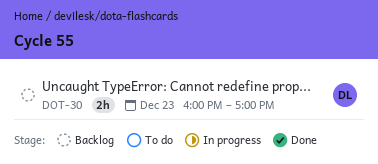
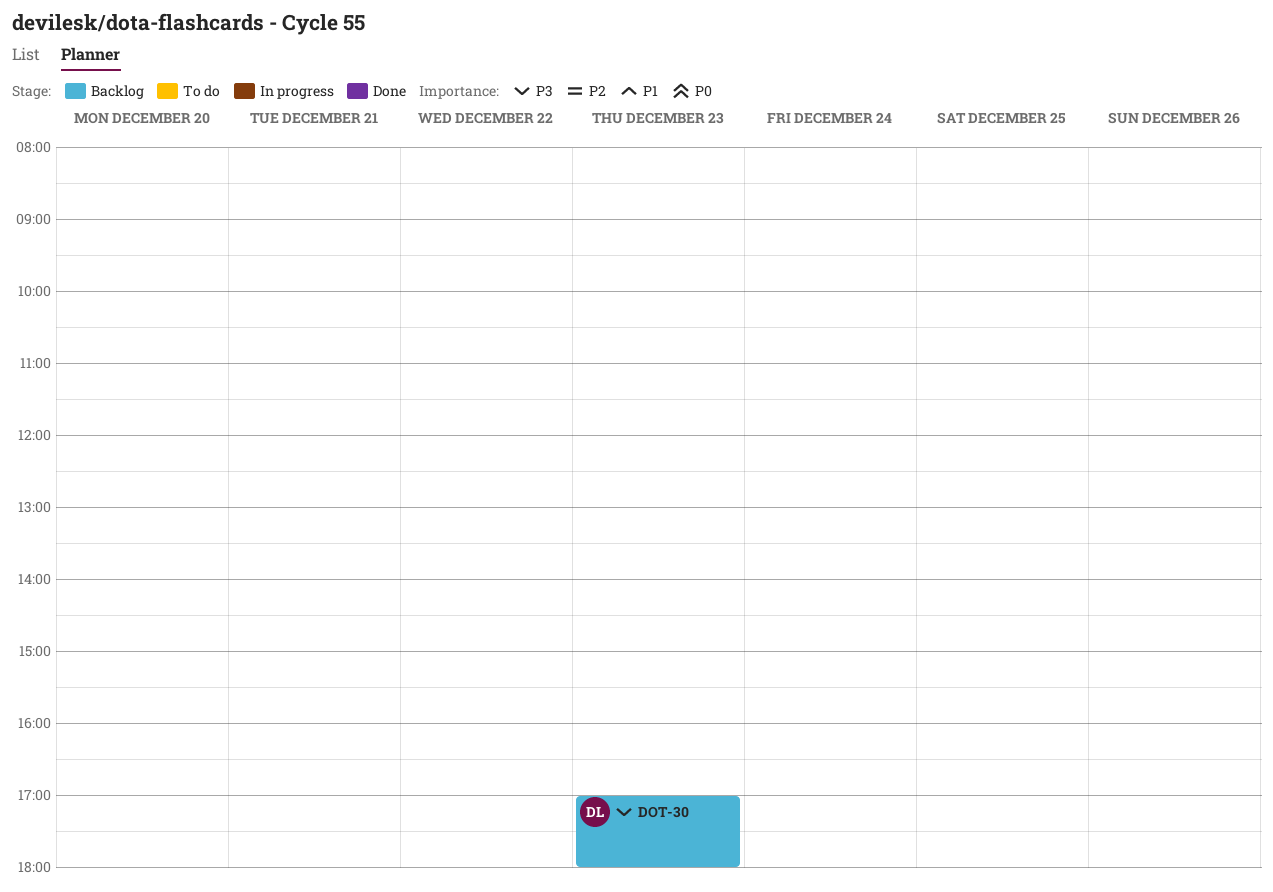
DOT-30, begins: 16:00 -> 17:00
DOT-30, ends: 17:00 -> 18:00

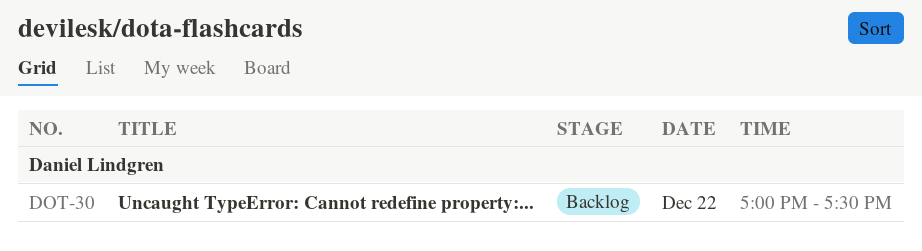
DOT-30, day: Dec 23 -> Dec 22
DOT-30, ends: 18:00 -> 17:30

